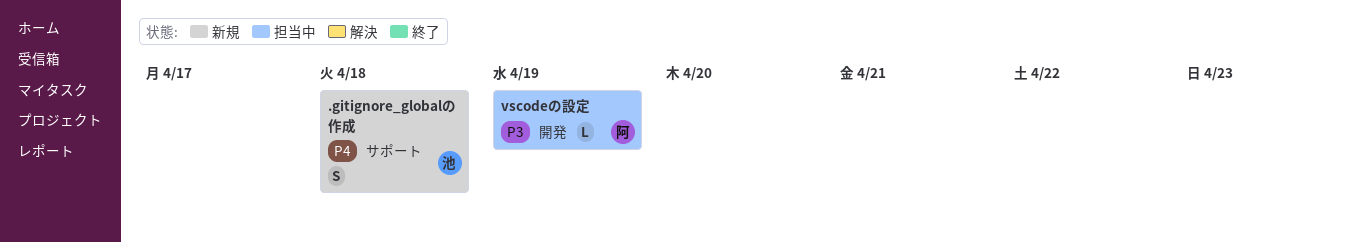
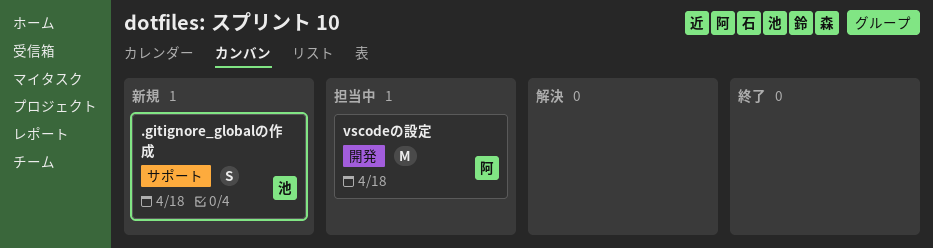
vscodeの設定, estimate: L -> M
vscodeの設定, due: Apr 19 -> Apr 18

